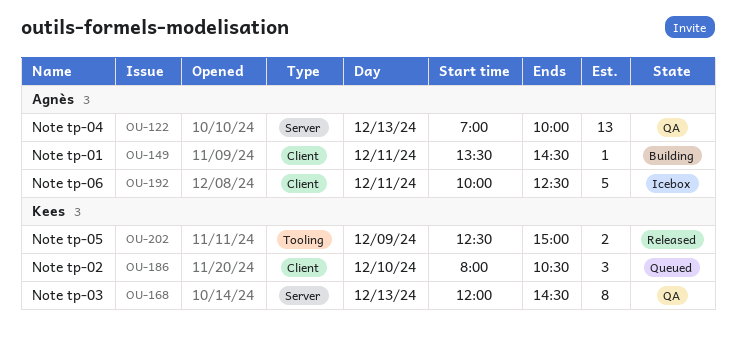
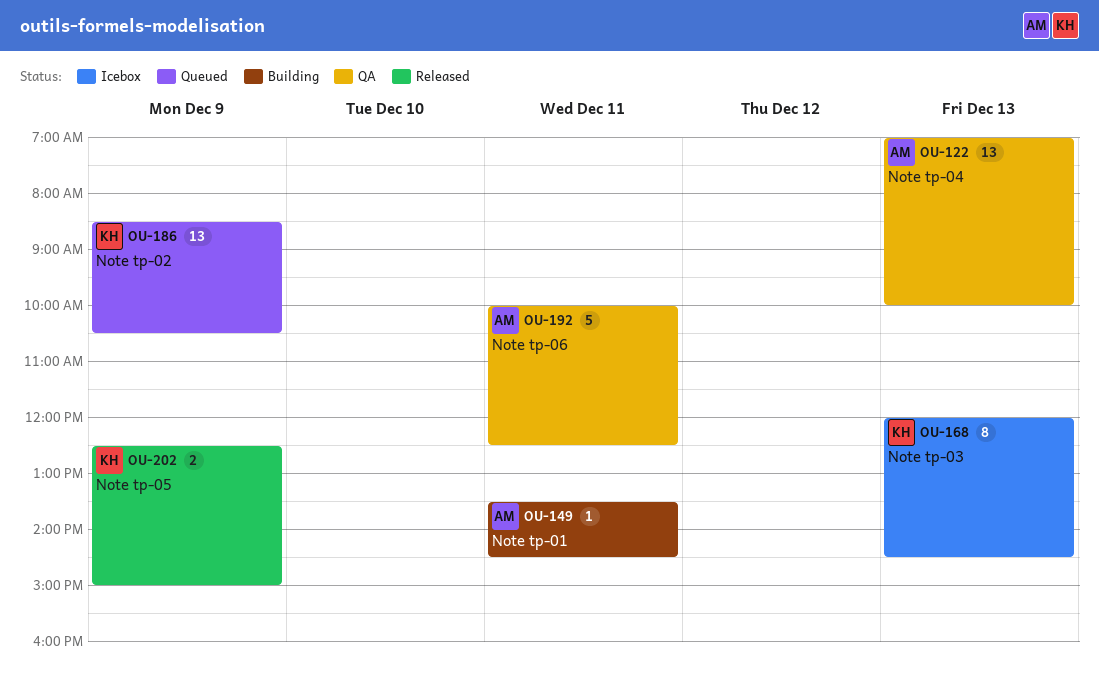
OU-168, status: QA -> Icebox
OU-186, estimate: 3 -> 13
OU-186, day: Dec 10 -> Dec 9
OU-186, begins: 08:00 -> 08:30
OU-192, status: Icebox -> QA

